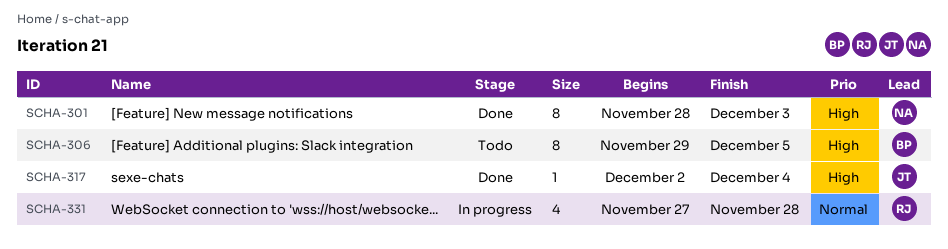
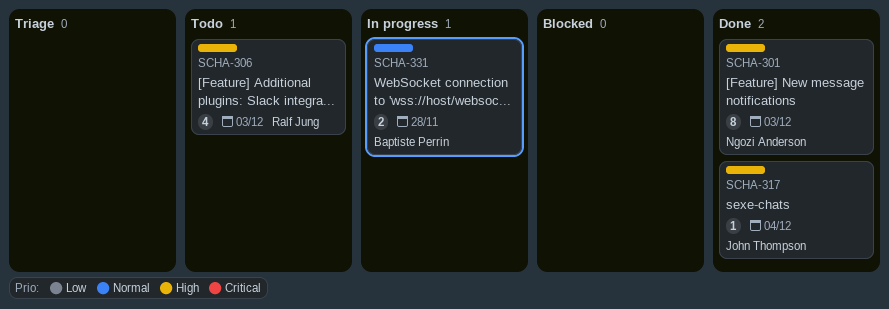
SCHA-306, owner: Baptiste Perrin -> Ralf Jung
SCHA-306, estimate: 8 -> 4
SCHA-306, due: Dec 5 -> Dec 3
SCHA-331, owner: Ralf Jung -> Baptiste Perrin
SCHA-331, estimate: 4 -> 2

